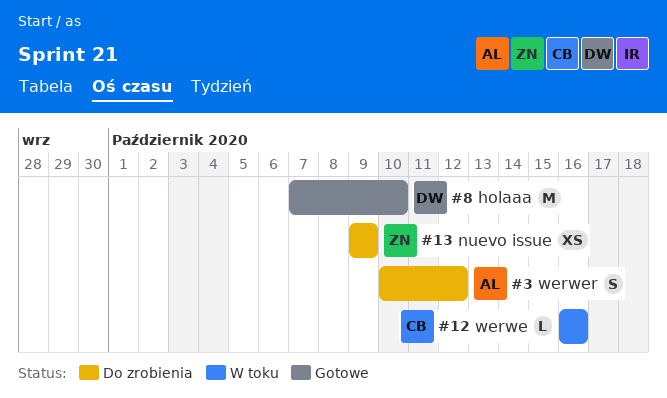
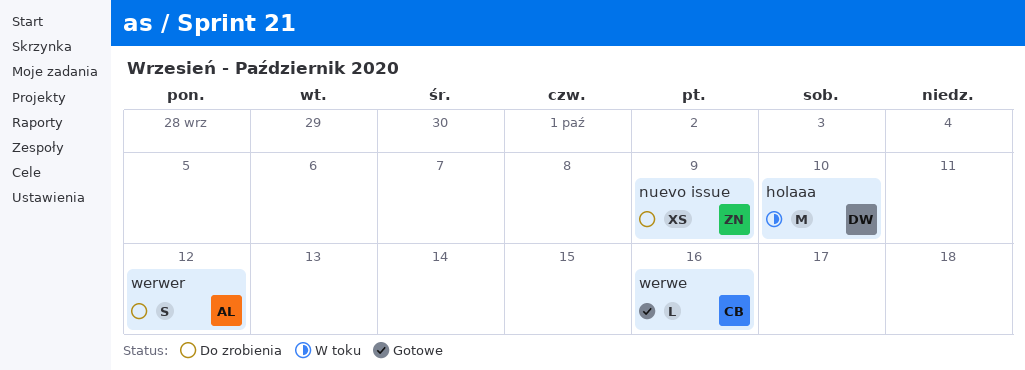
holaaa, status: Gotowe -> W toku
werwe, status: W toku -> Gotowe

